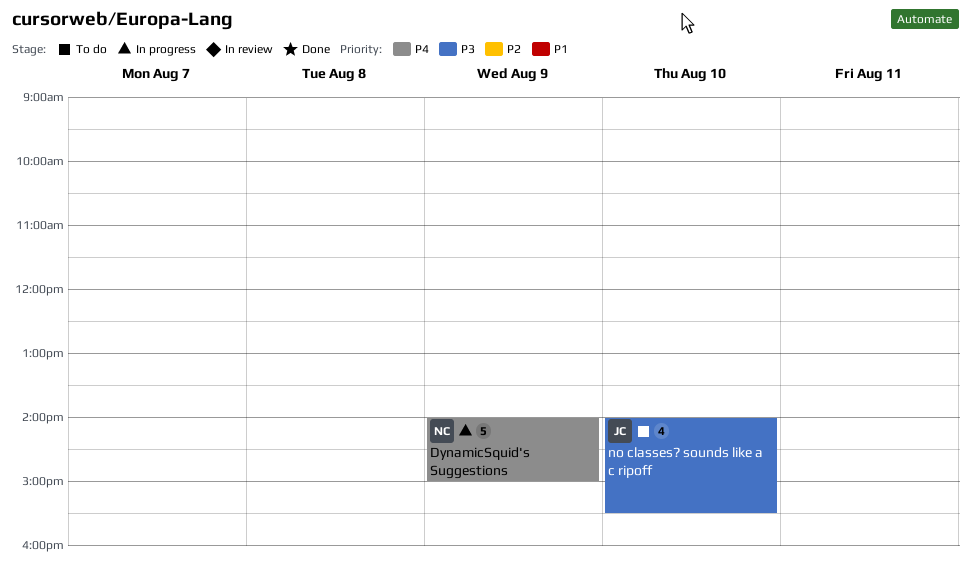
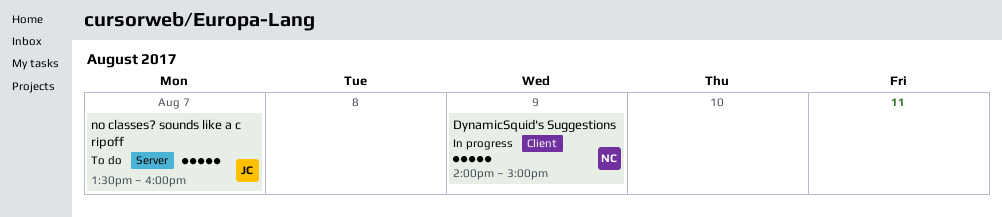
no classes? sounds like a c ripoff, estimate: 4 -> 5
no classes? sounds like a c ripoff, day: Aug 10 -> Aug 7
no classes? sounds like a c ripoff, begins: 14:00 -> 13:30
no classes? sounds like a c ripoff, ends: 15:30 -> 16:00

